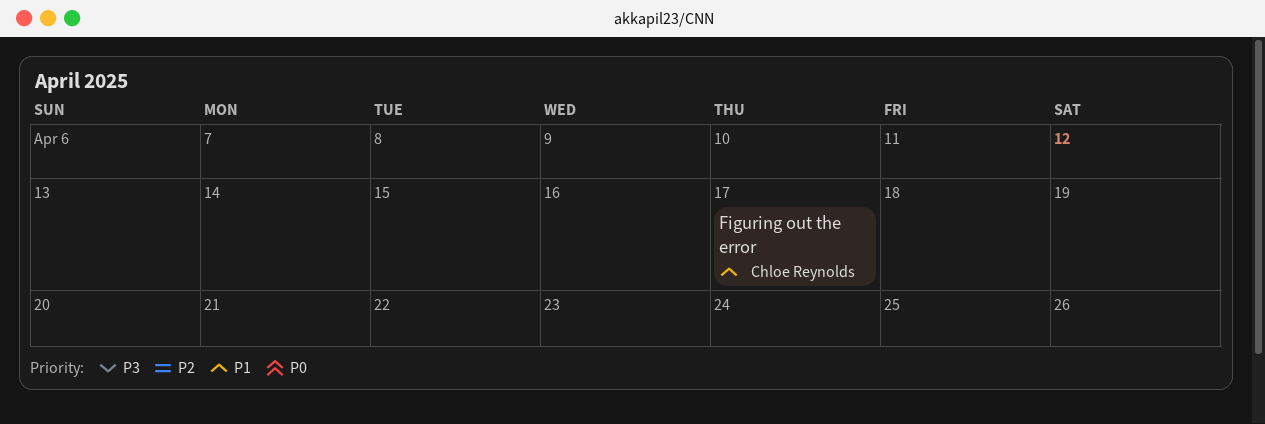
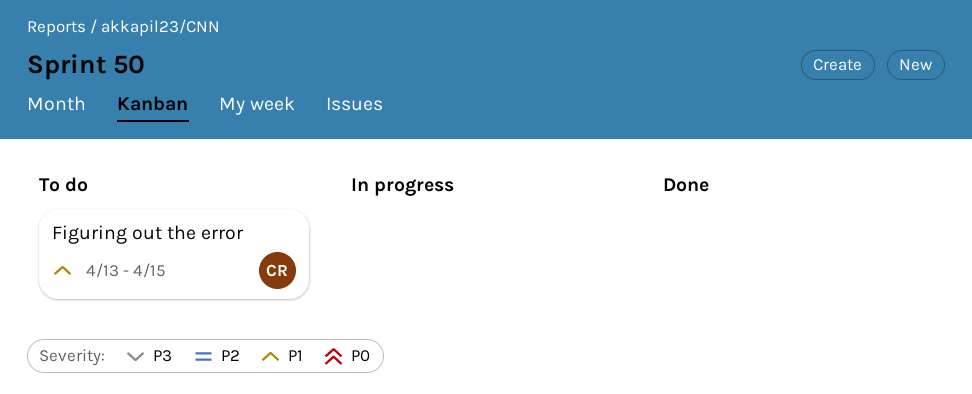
Figuring out the error, due: Apr 17 -> Apr 15

